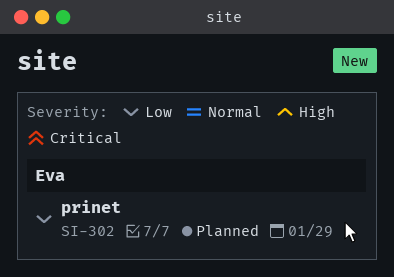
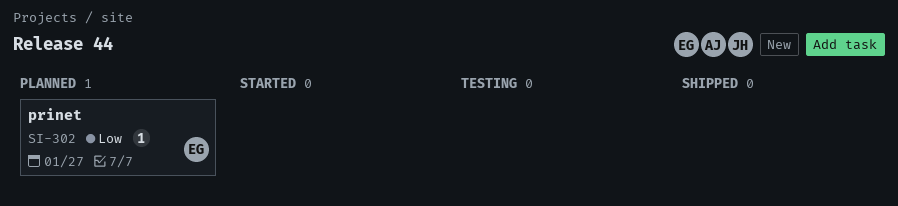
SI-302, due: Jan 29 -> Jan 27

